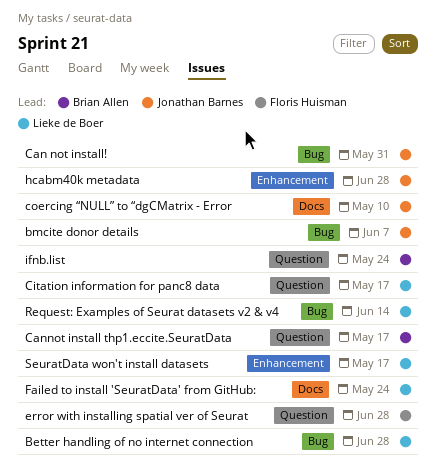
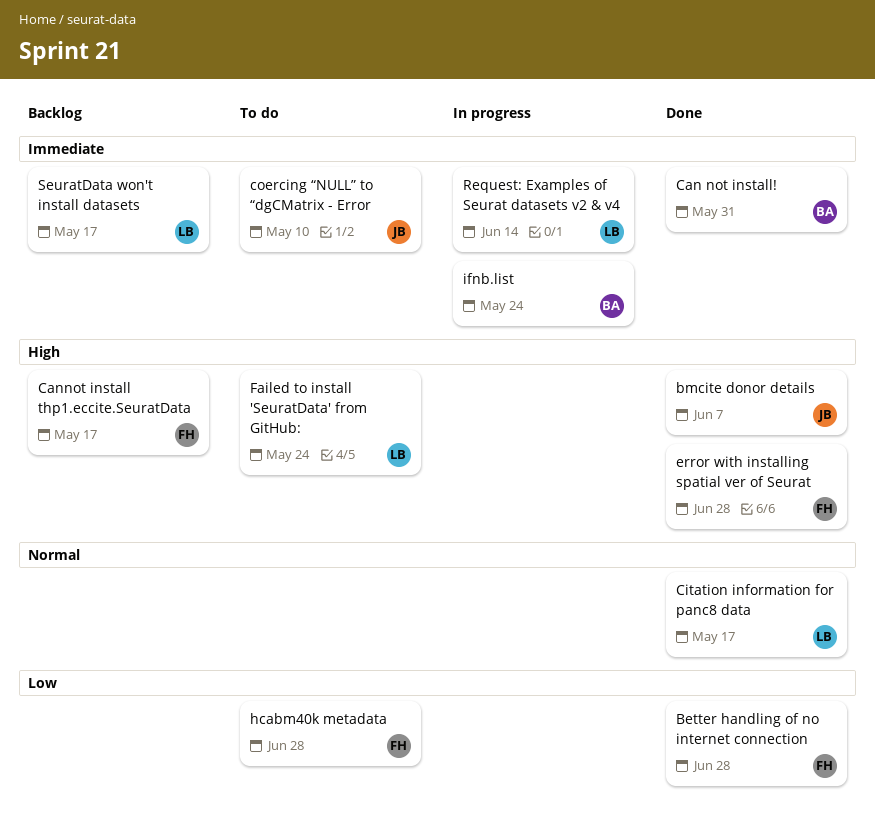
Better handling of no internet connection, owner: Lieke de Boer -> Floris Huisman
Can not install!, owner: Jonathan Barnes -> Brian Allen
Cannot install thp1.eccite.SeuratData, owner: Brian Allen -> Floris Huisman
hcabm40k metadata, owner: Jonathan Barnes -> Floris Huisman

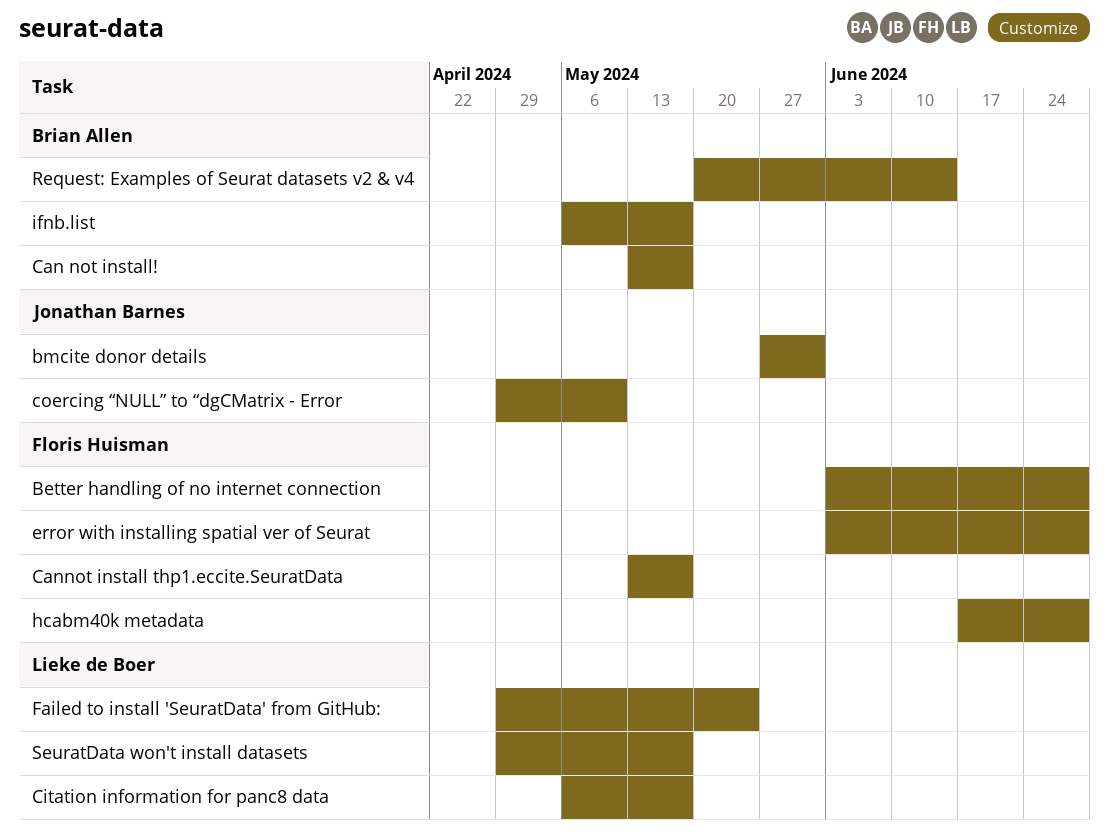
bmcite donor details, due: Jun 7 -> May 31
Can not install!, due: May 31 -> May 17
ifnb.list, due: May 24 -> May 17
Request: Examples of Seurat datasets v2 & v4, owner: Lieke de Boer -> Brian Allen

